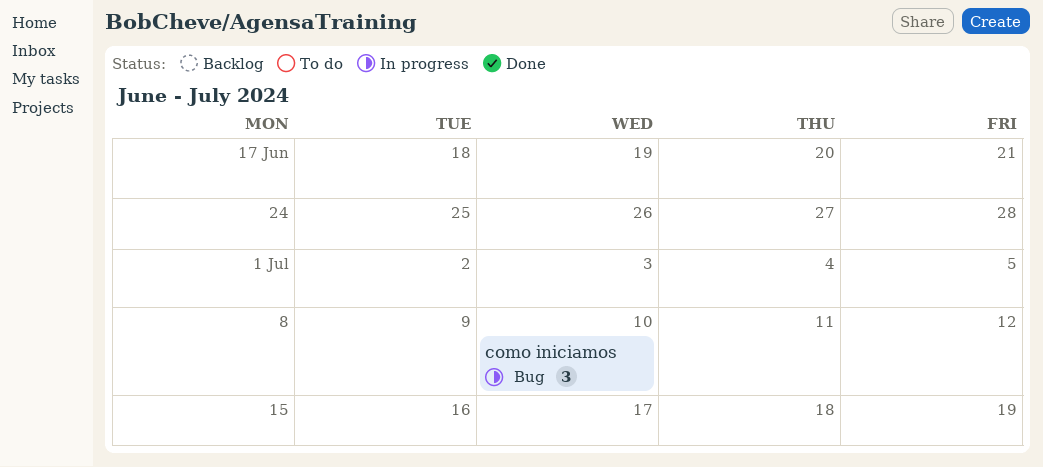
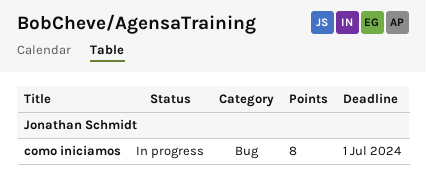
como iniciamos, estimate: 3 -> 8
como iniciamos, due: Jul 10 -> Jul 1

